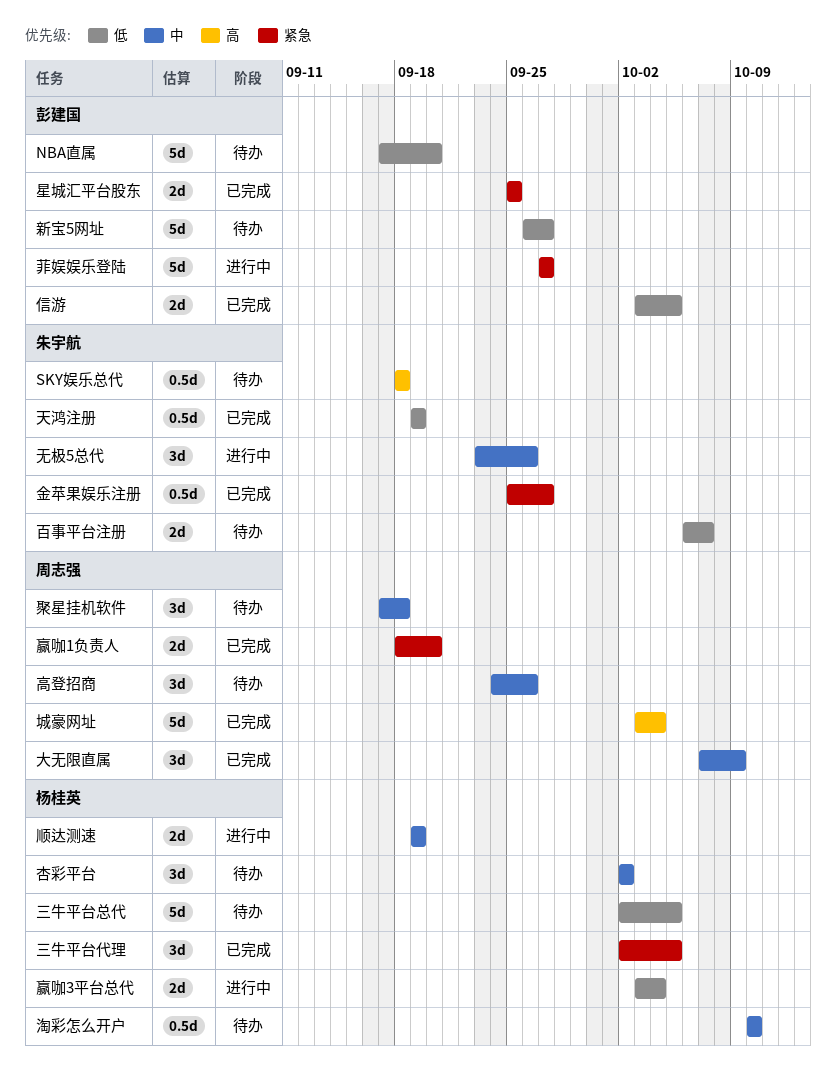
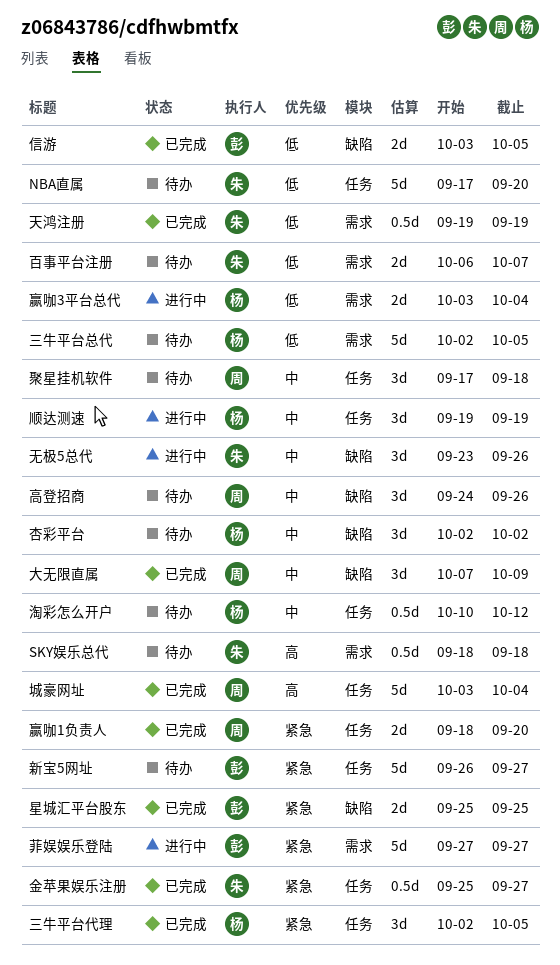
NBA直属, owner: 彭建国 -> 朱宇航
新宝5网址, priority: 低 -> 紧急
淘彩怎么开户, due: Oct 10 -> Oct 12
顺达测速, estimate: 2d -> 3d

